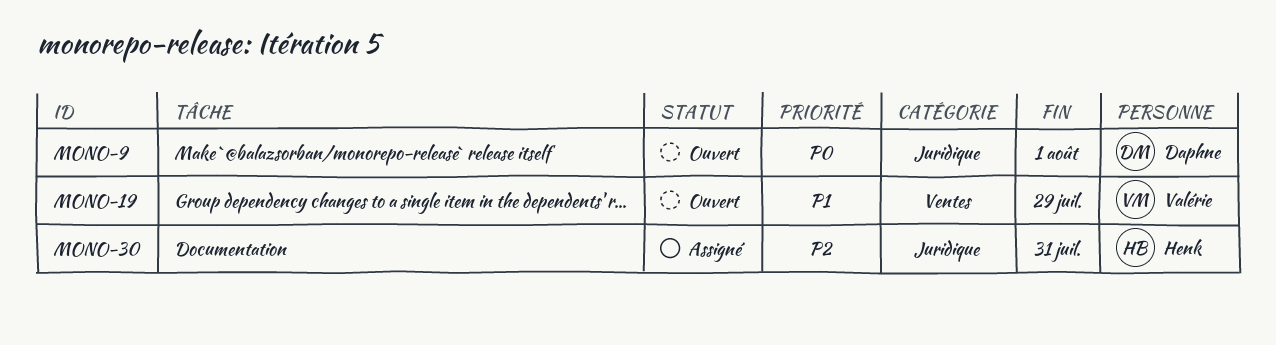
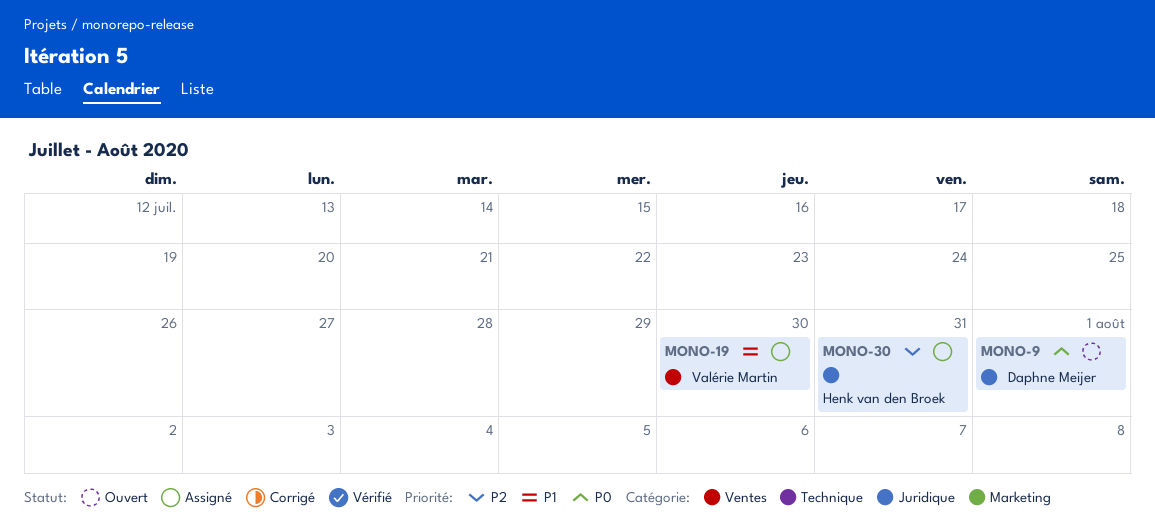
MONO-19, status: Ouvert -> Assigné
MONO-19, due: Jul 29 -> Jul 30

